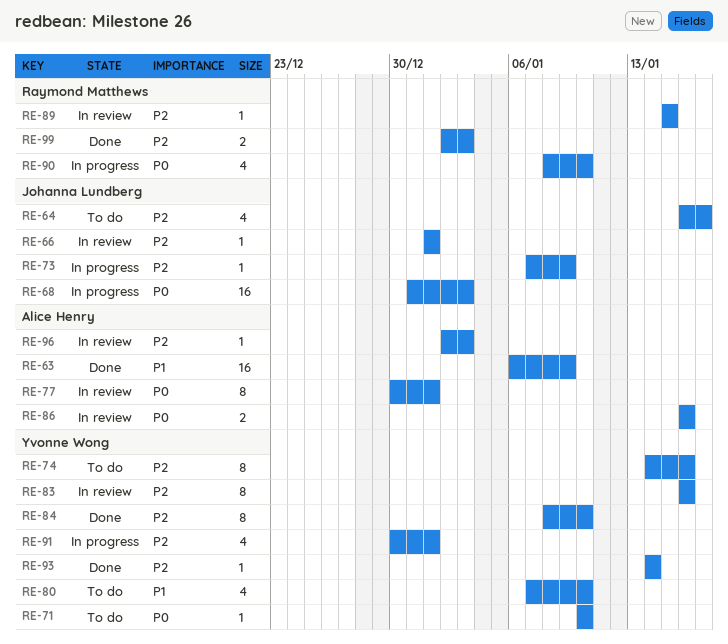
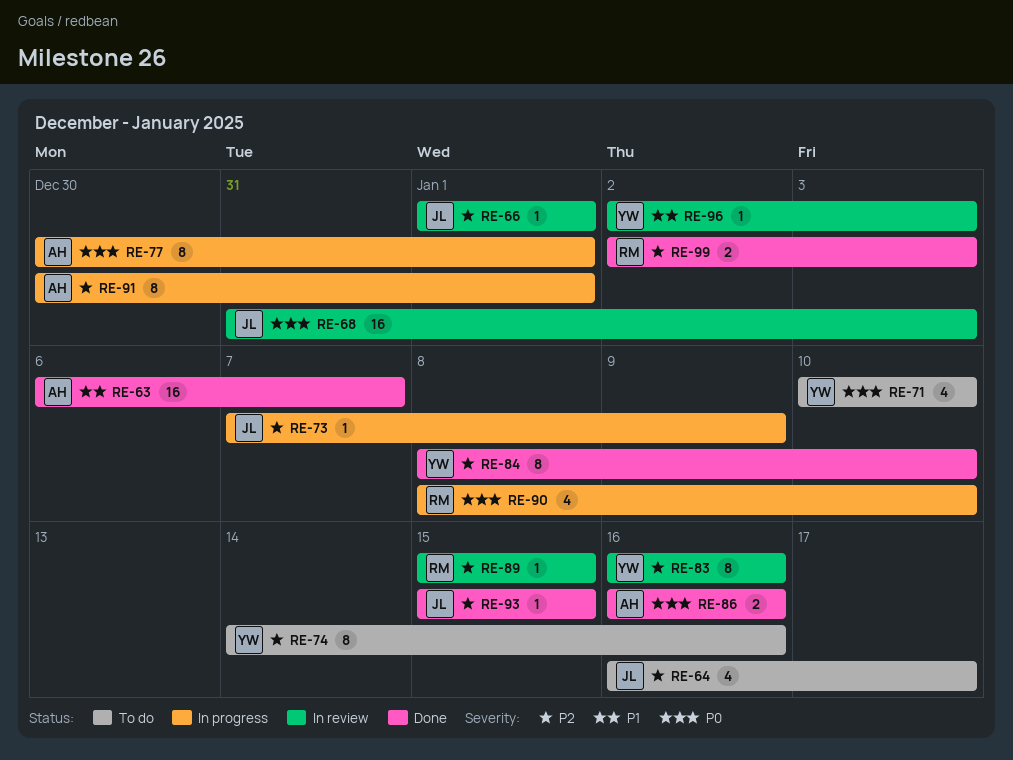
RE-63, due: Jan 9 -> Jan 7
RE-68, status: In progress -> In review
RE-71, estimate: 1 -> 4
RE-77, status: In review -> In progress
RE-80: present -> none
RE-86, status: In review -> Done
RE-91, owner: Yvonne Wong -> Alice Henry
RE-91, estimate: 4 -> 8
RE-93, owner: Yvonne Wong -> Johanna Lundberg
RE-93, start: Jan 14 -> Jan 15
RE-93, due: Jan 14 -> Jan 15
RE-96, owner: Alice Henry -> Yvonne Wong
RE-96, priority: P2 -> P1

